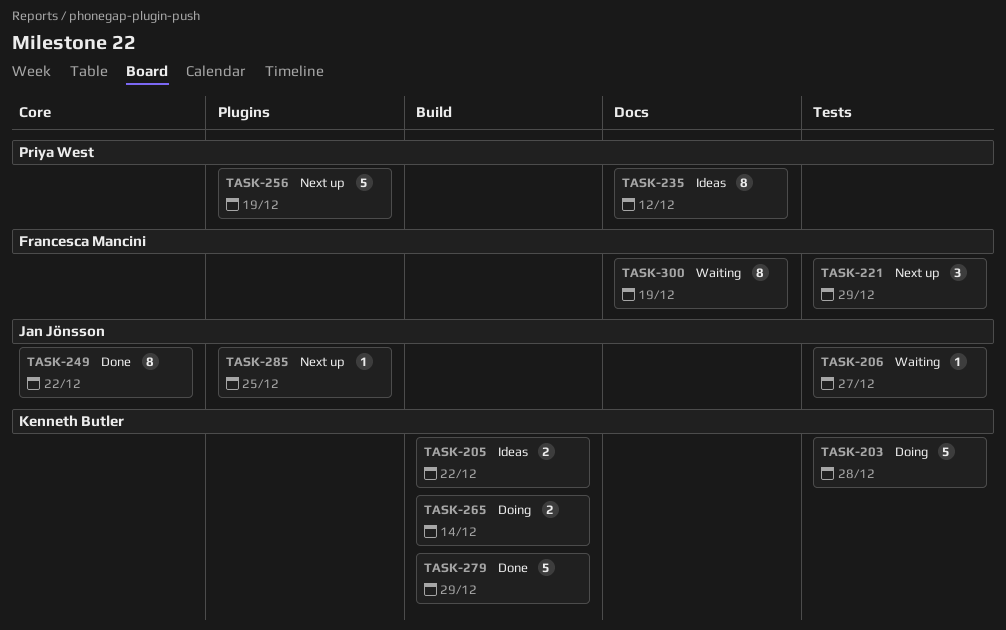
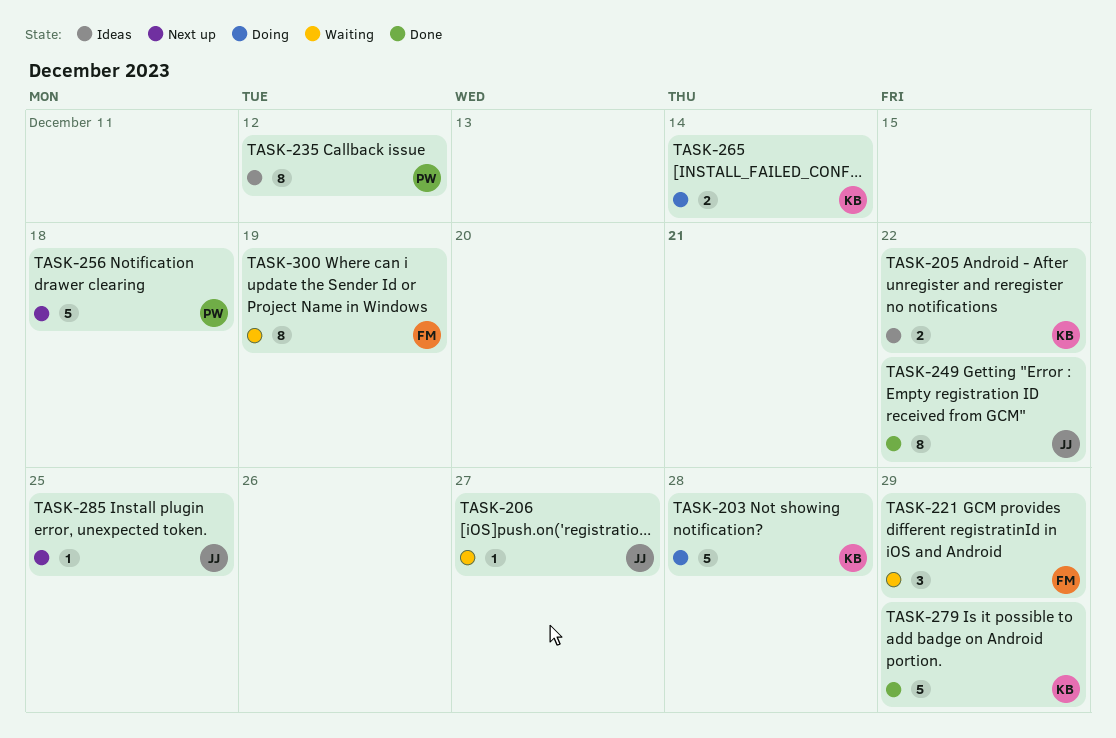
TASK-221, status: Next up -> Waiting
TASK-256, due: Dec 19 -> Dec 18

